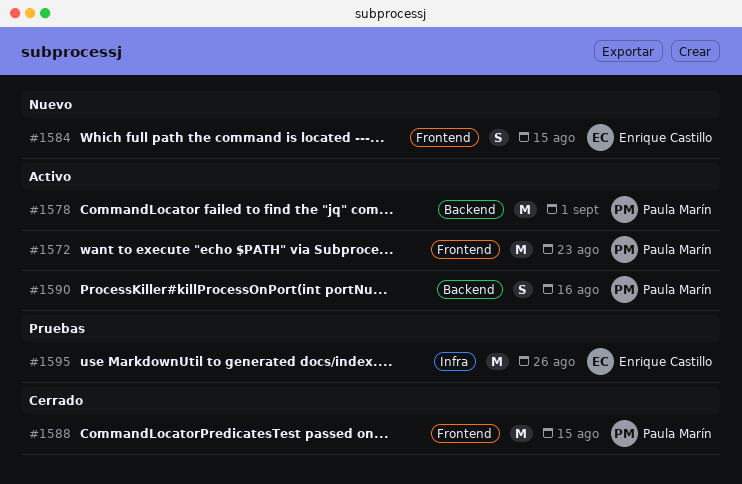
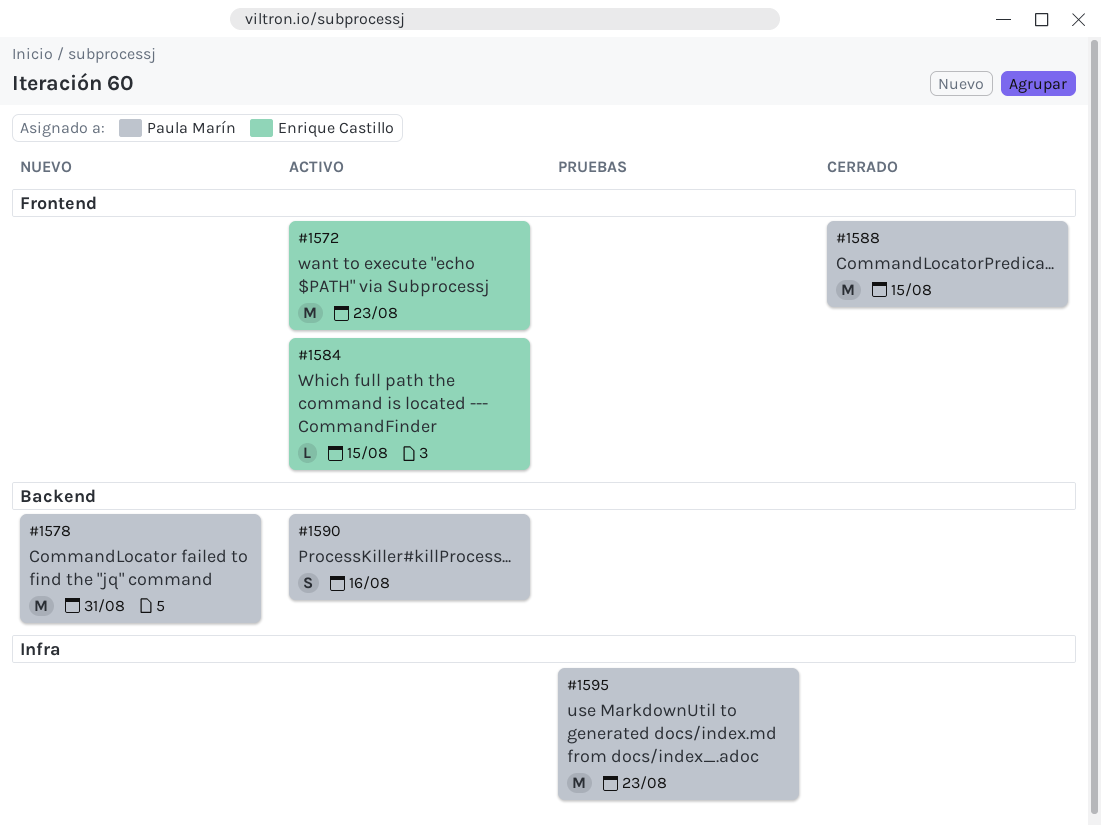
#1572, owner: Paula Marín -> Enrique Castillo
#1578, status: Activo -> Nuevo
#1578, due: Sep 1 -> Aug 31
#1584, status: Nuevo -> Activo
#1584, estimate: S -> L
#1595, owner: Enrique Castillo -> Paula Marín
#1595, due: Aug 26 -> Aug 23

